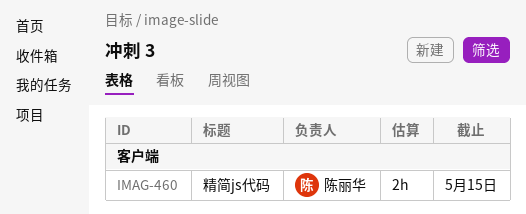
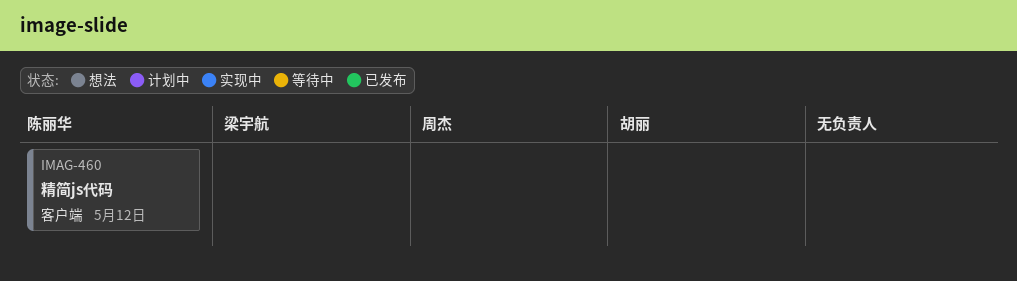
IMAG-460, due: May 15 -> May 12

